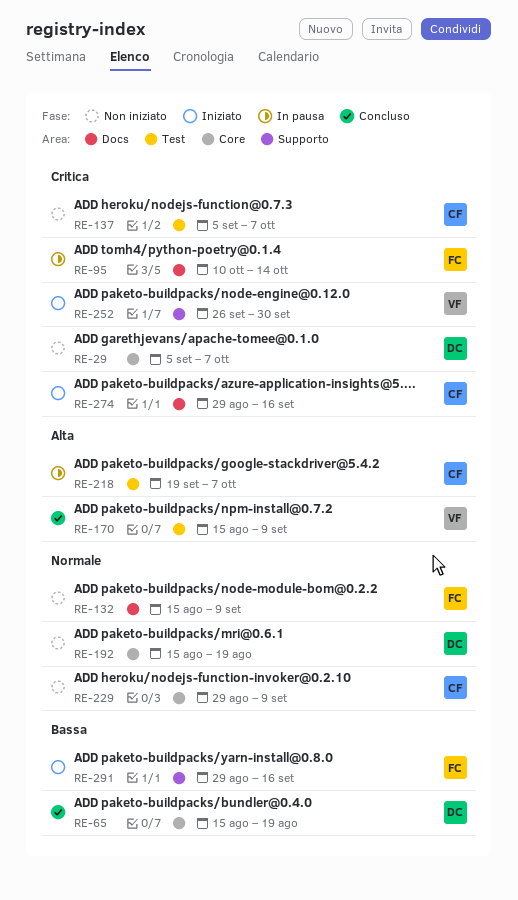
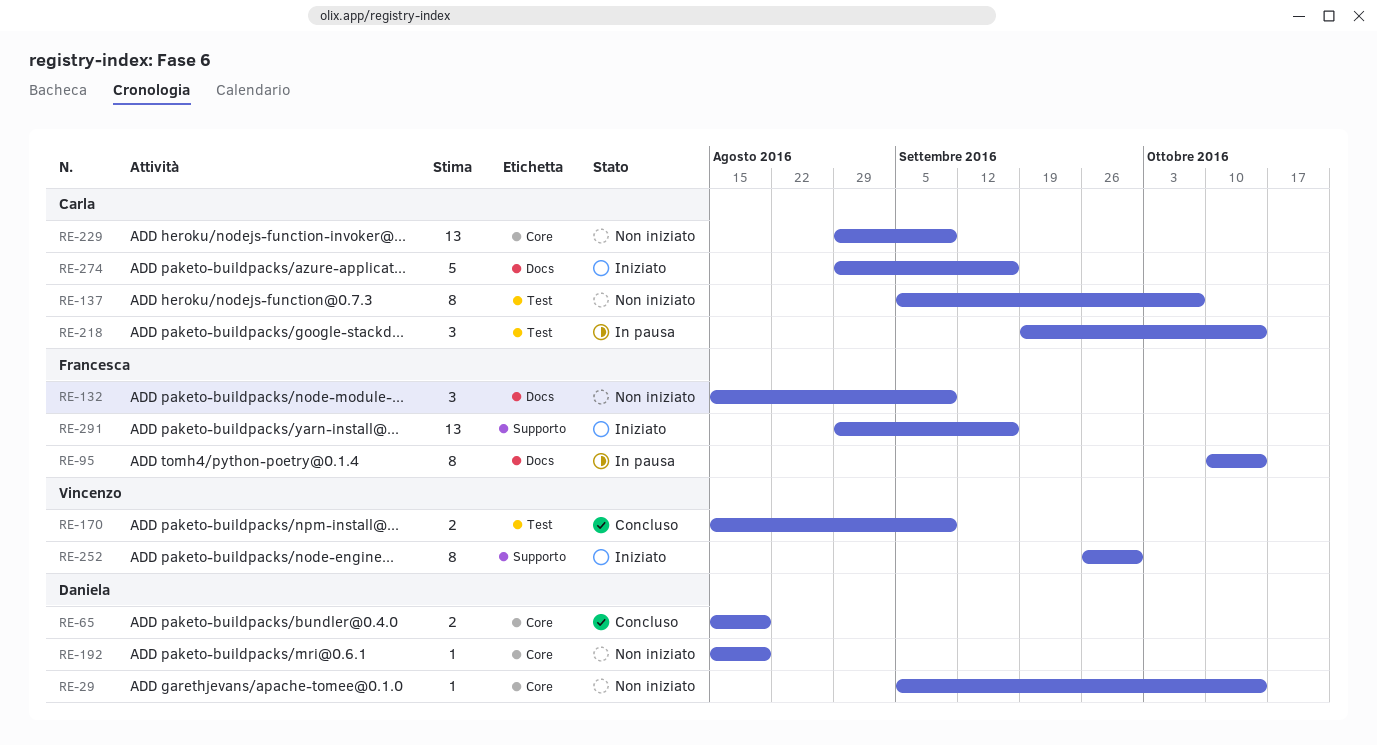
RE-29, due: Oct 7 -> Oct 14
RE-218, due: Oct 7 -> Oct 14

